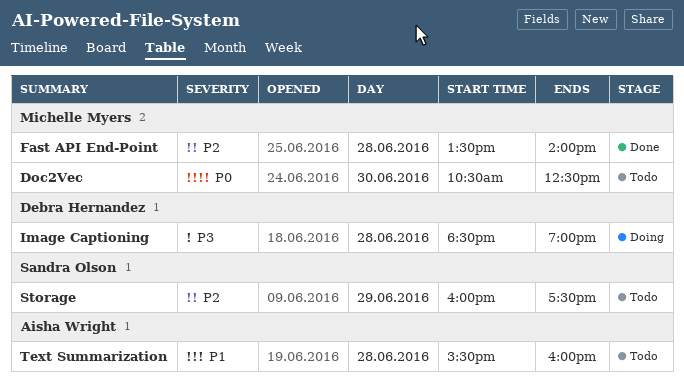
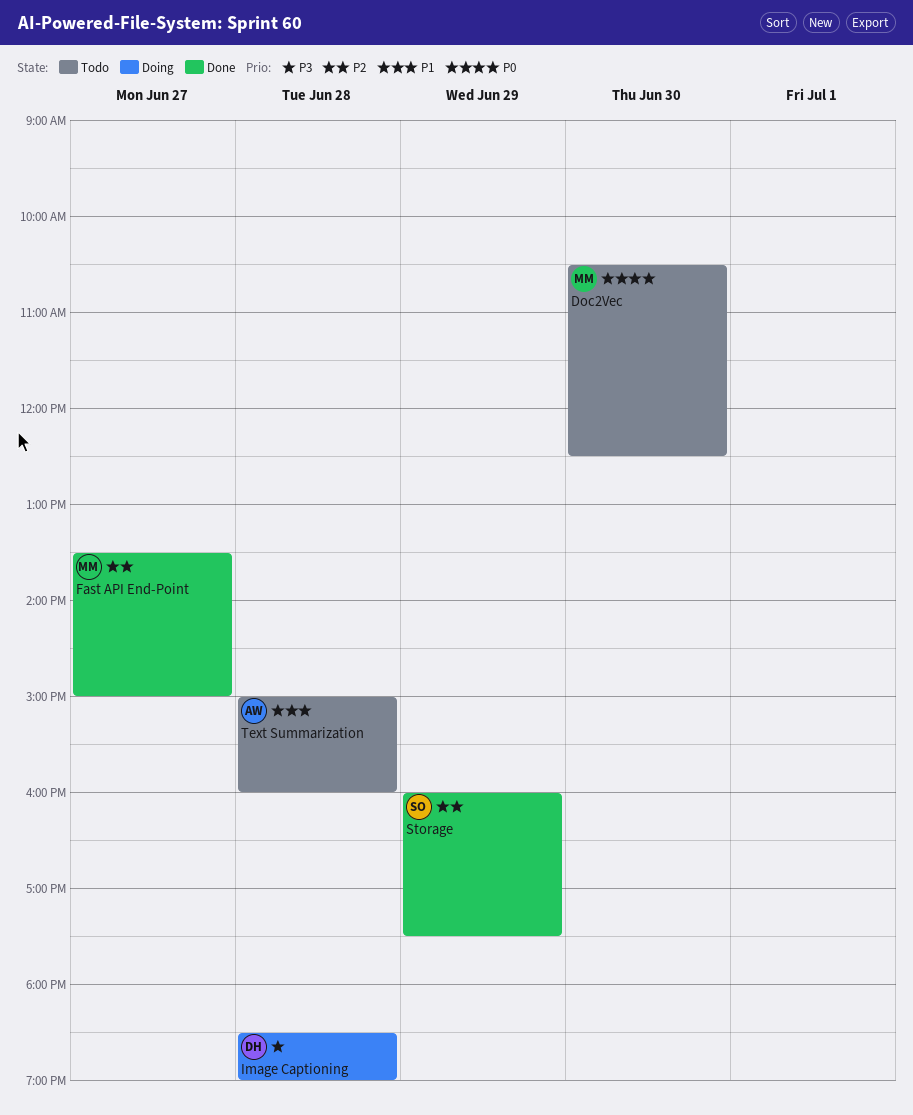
Fast API End-Point, day: Jun 28 -> Jun 27
Fast API End-Point, ends: 14:00 -> 15:00
Storage, status: Todo -> Done
Text Summarization, begins: 15:30 -> 15:00

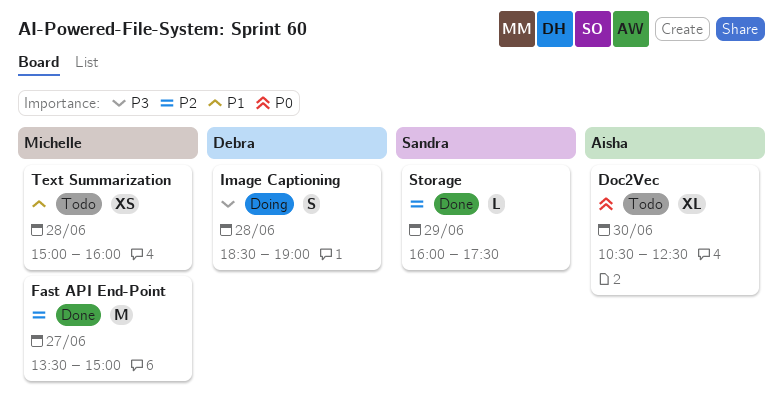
Doc2Vec, owner: Michelle -> Aisha
Text Summarization, owner: Aisha -> Michelle

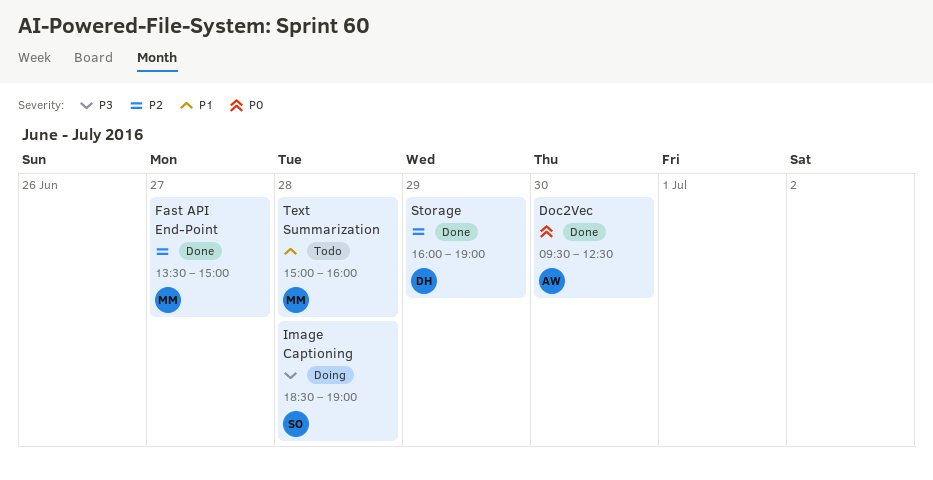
Doc2Vec, status: Todo -> Done
Doc2Vec, begins: 10:30 -> 09:30
Image Captioning, owner: Debra -> Sandra
Storage, owner: Sandra -> Debra
Storage, ends: 17:30 -> 19:00

